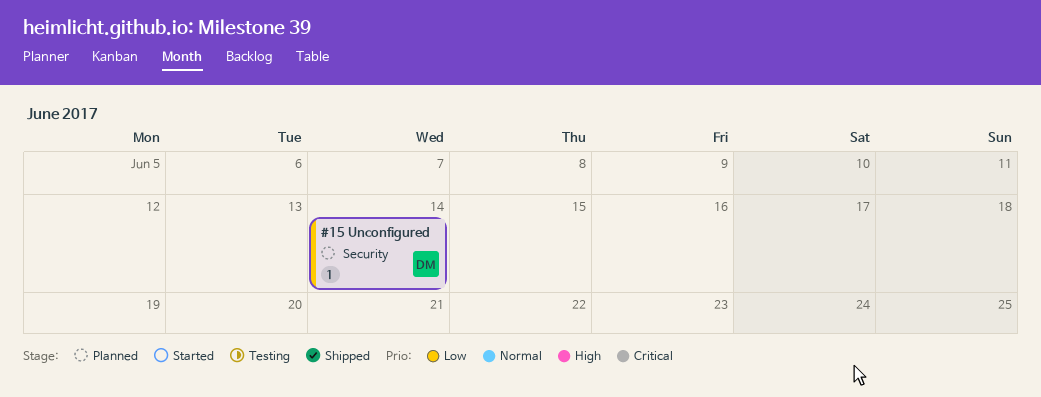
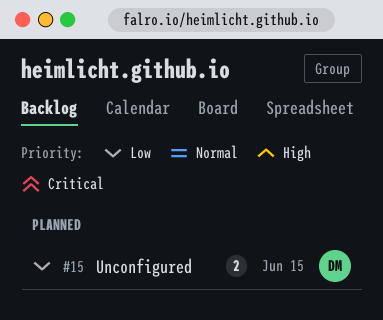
#15, estimate: 1 -> 2
#15, due: Jun 14 -> Jun 15

